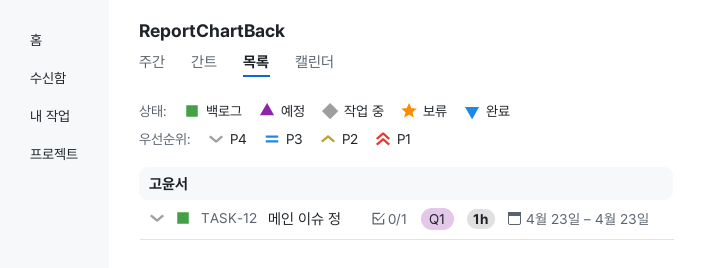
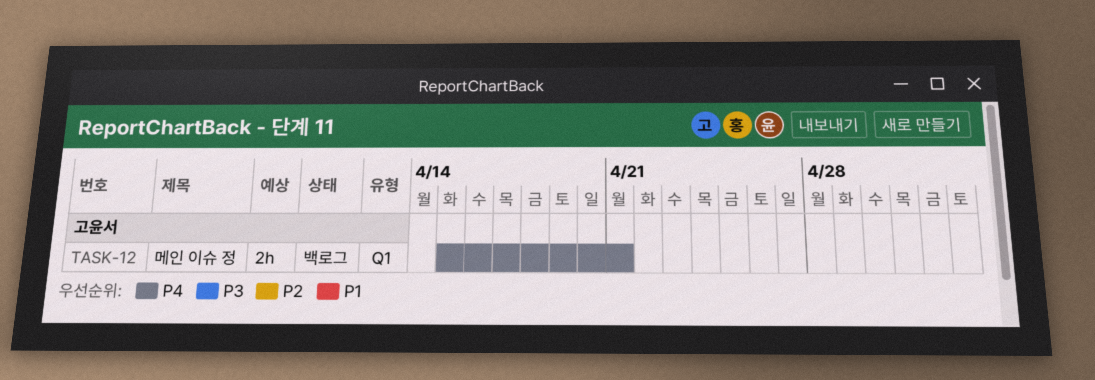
TASK-12, estimate: 1h -> 2h
TASK-12, start: Apr 23 -> Apr 15
TASK-12, due: Apr 23 -> Apr 21

